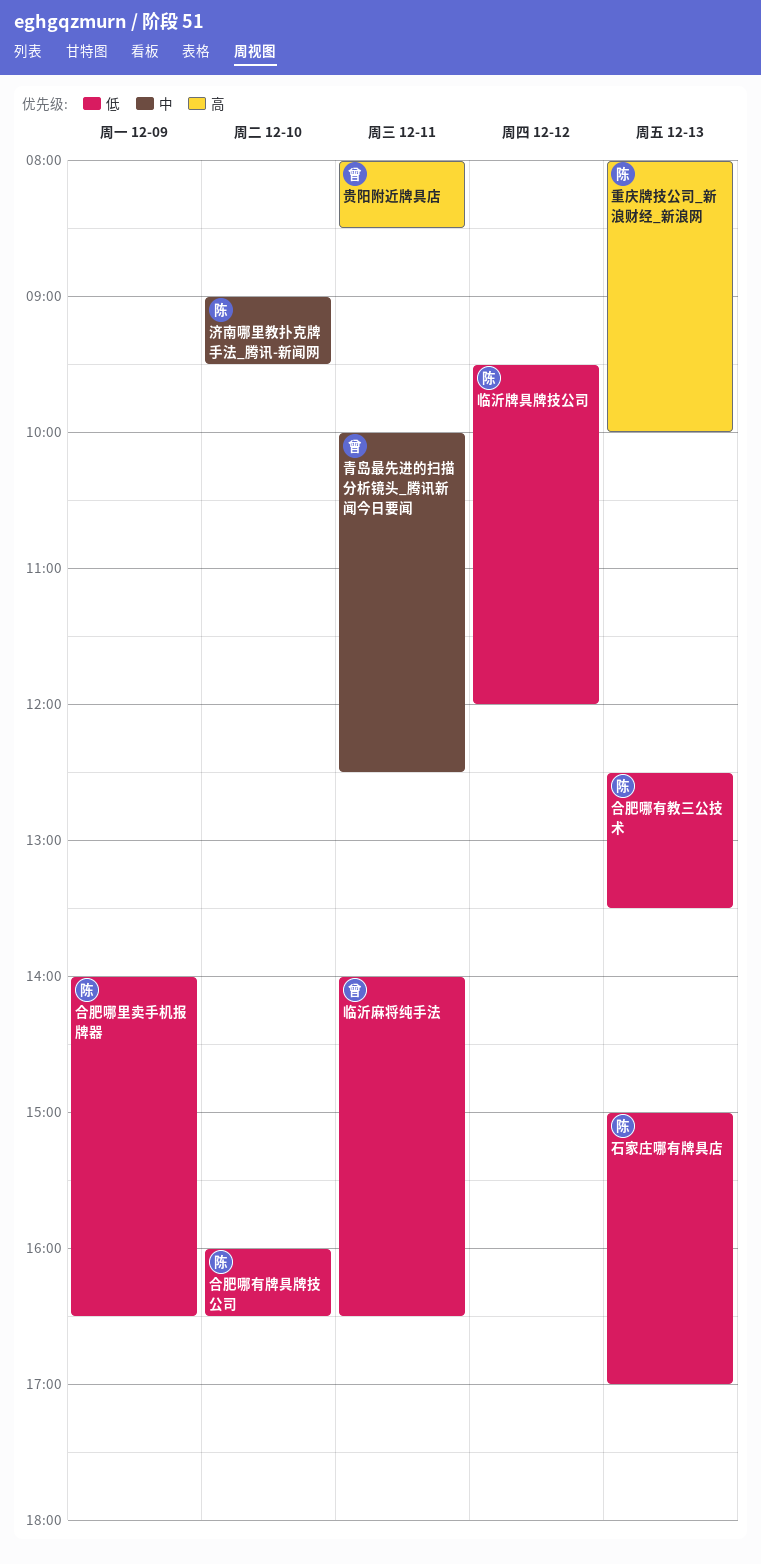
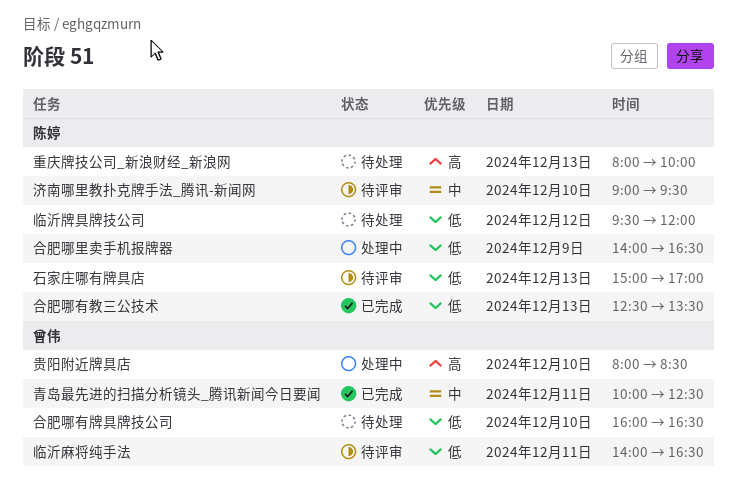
合肥哪有牌具牌技公司, owner: 陈婷 -> 曾伟
贵阳附近牌具店, day: Dec 11 -> Dec 10

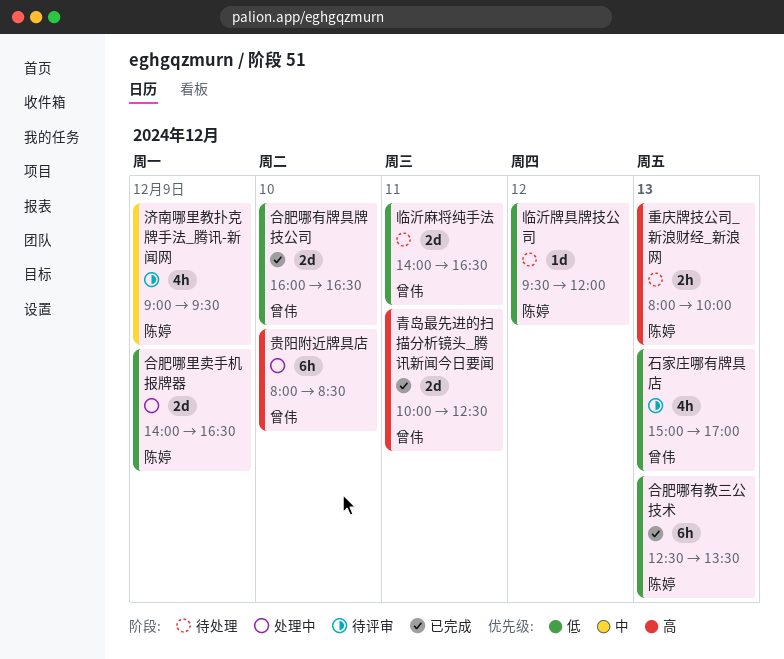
临沂麻将纯手法, status: 待评审 -> 待处理
合肥哪有牌具牌技公司, status: 待处理 -> 已完成
济南哪里教扑克牌手法_腾讯-新闻网, day: Dec 10 -> Dec 9
石家庄哪有牌具店, owner: 陈婷 -> 曾伟
青岛最先进的扫描分析镜头_腾讯新闻今日要闻, priority: 中 -> 高

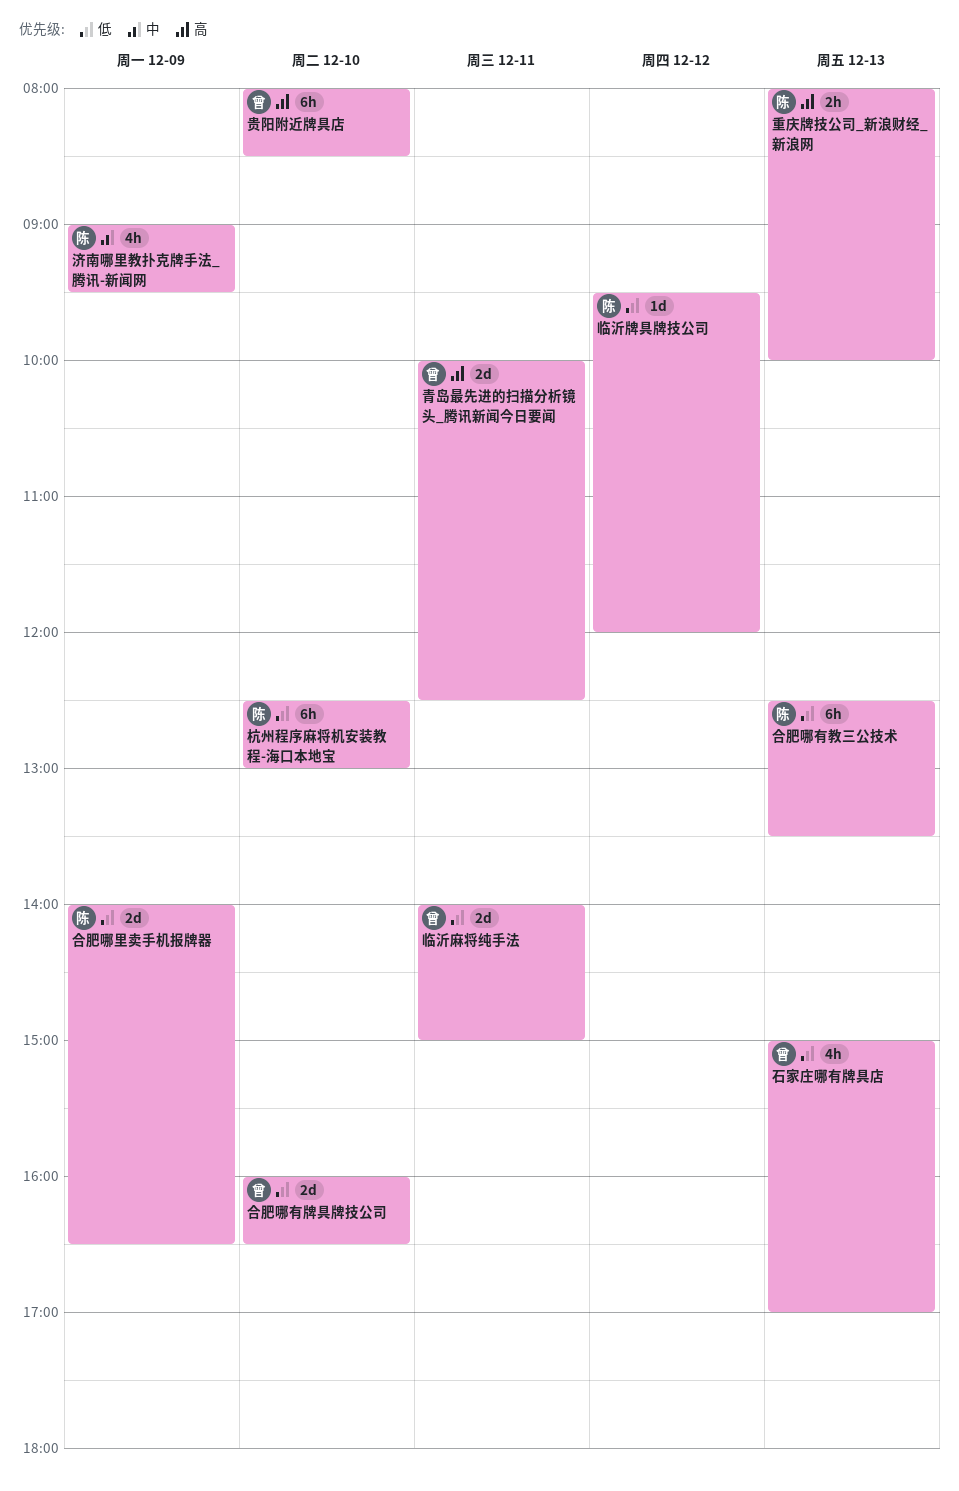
临沂麻将纯手法, ends: 16:30 -> 15:00
杭州程序麻将机安装教程-海口本地宝: none -> present

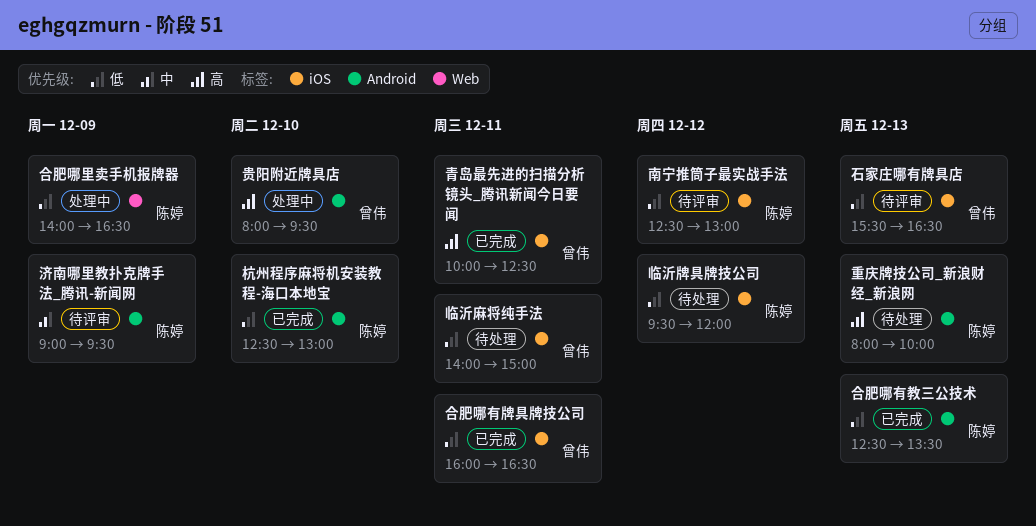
南宁推筒子最实战手法: none -> present
合肥哪有牌具牌技公司, day: Dec 10 -> Dec 11
石家庄哪有牌具店, begins: 15:00 -> 15:30
石家庄哪有牌具店, ends: 17:00 -> 16:30
贵阳附近牌具店, ends: 08:30 -> 09:30

